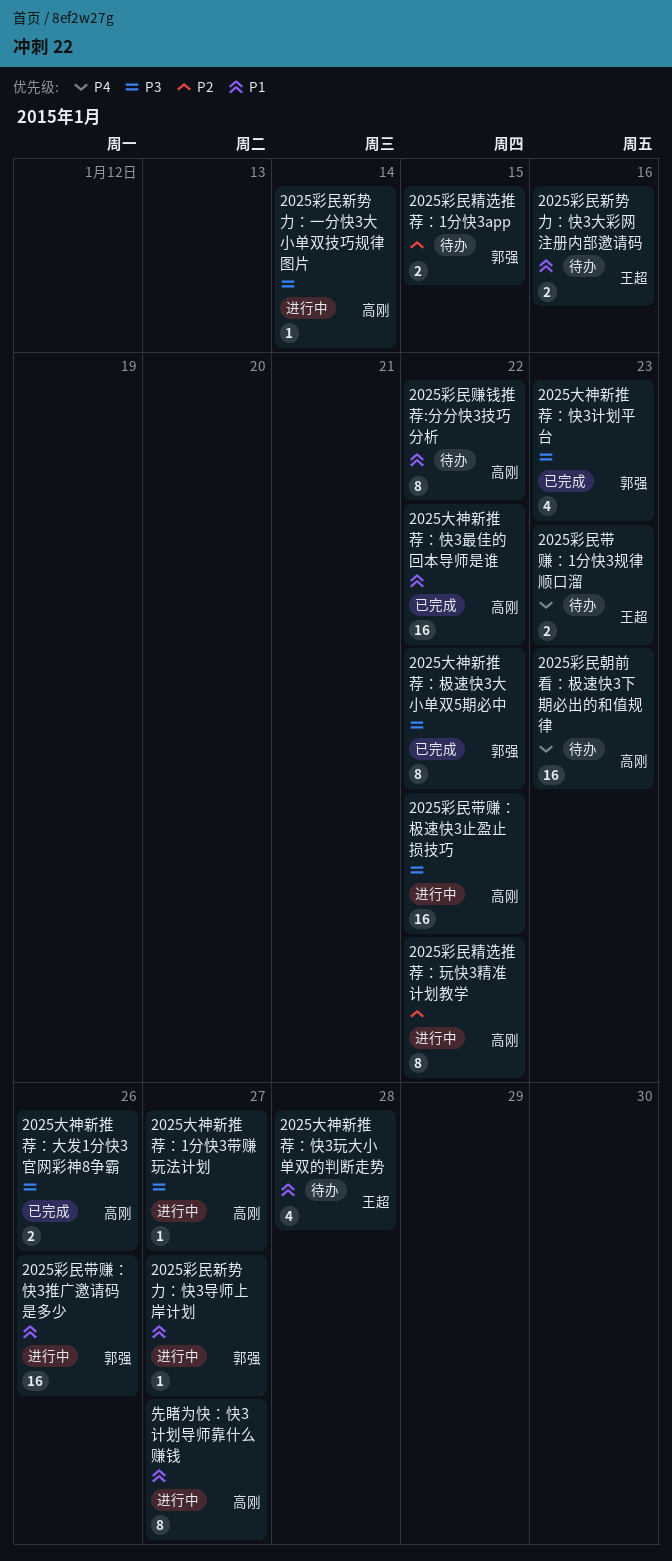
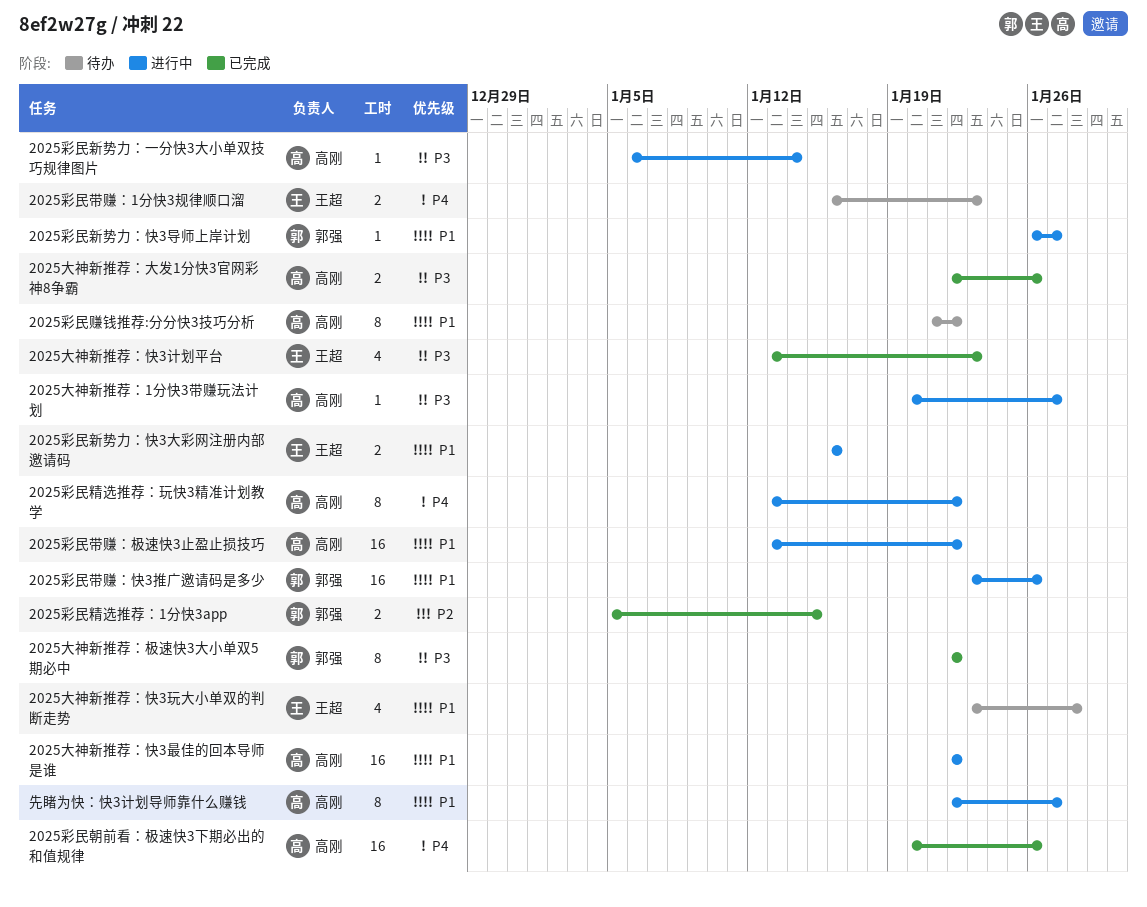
2025大神新推荐：快3最佳的回本导师是谁, status: 已完成 -> 进行中
2025大神新推荐：快3计划平台, owner: 郭强 -> 王超
2025彩民带赚：极速快3止盈止损技巧, priority: P3 -> P1
2025彩民新势力：快3大彩网注册内部邀请码, status: 待办 -> 进行中
2025彩民朝前看：极速快3下期必出的和值规律, status: 待办 -> 已完成
2025彩民朝前看：极速快3下期必出的和值规律, due: Jan 23 -> Jan 26
2025彩民精选推荐：1分快3app, status: 待办 -> 已完成
2025彩民精选推荐：玩快3精准计划教学, priority: P2 -> P4

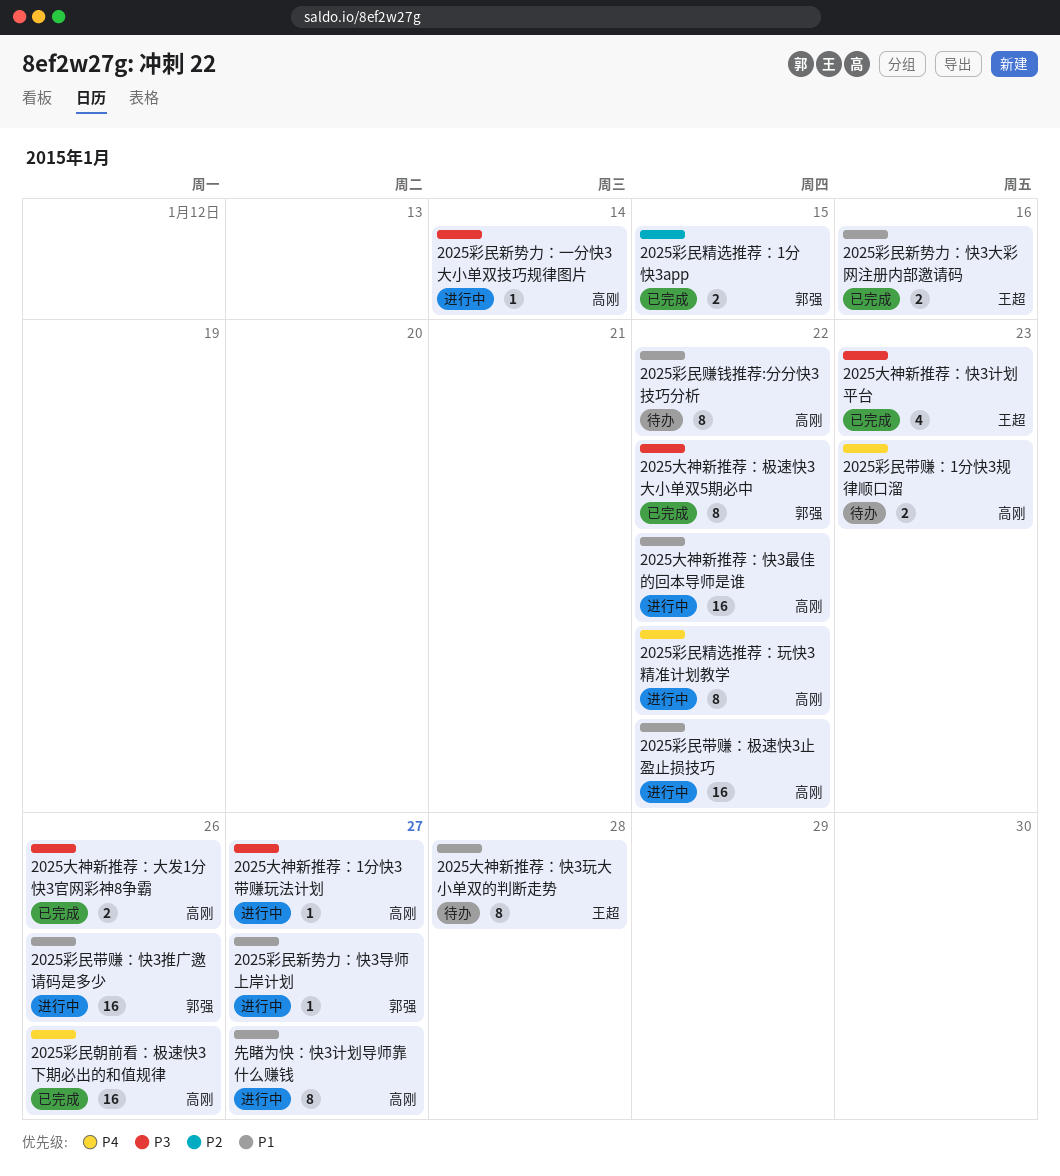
2025大神新推荐：快3玩大小单双的判断走势, estimate: 4 -> 8
2025彩民带赚：1分快3规律顺口溜, owner: 王超 -> 高刚
2025彩民新势力：快3大彩网注册内部邀请码, status: 进行中 -> 已完成

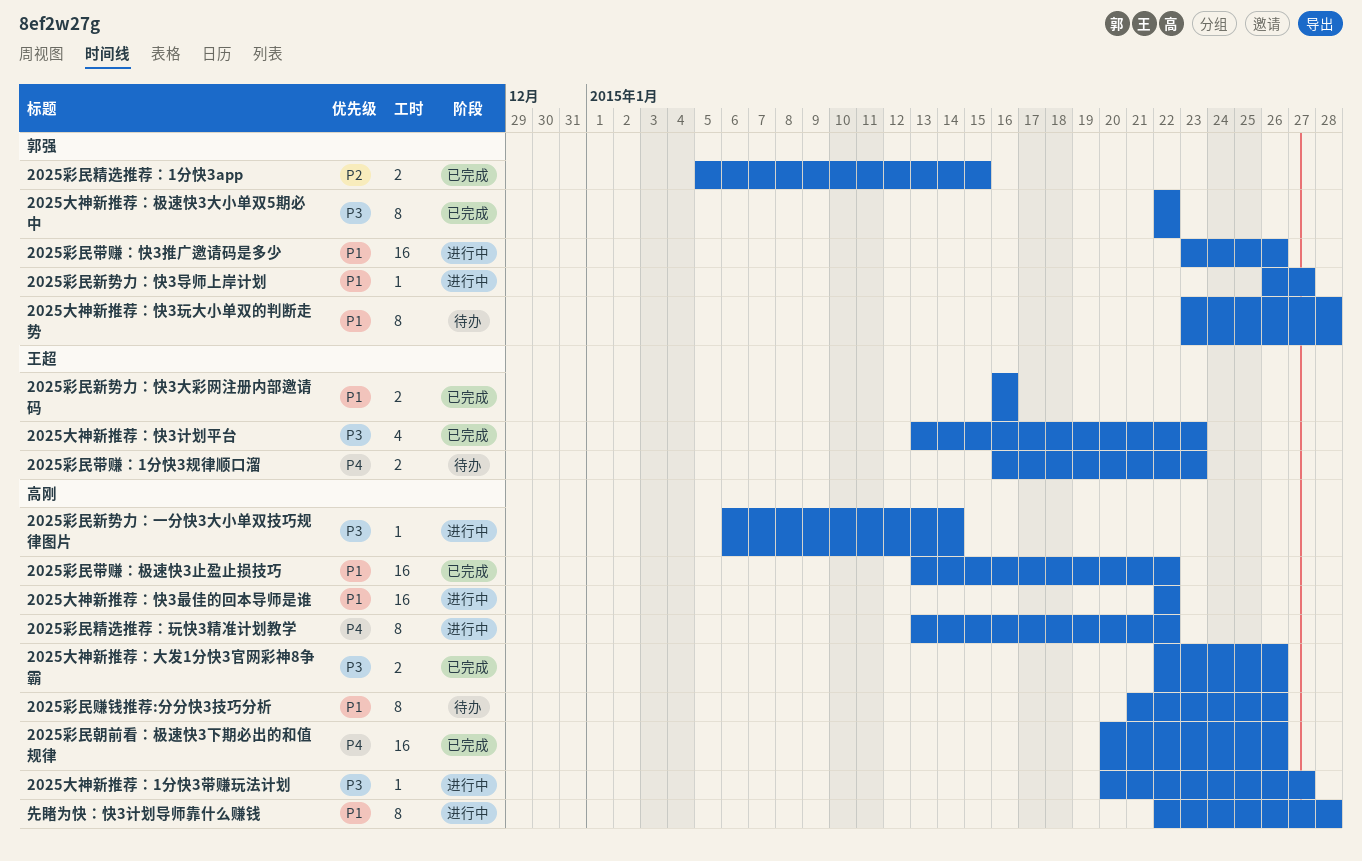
2025大神新推荐：快3玩大小单双的判断走势, owner: 王超 -> 郭强
2025彩民带赚：1分快3规律顺口溜, owner: 高刚 -> 王超
2025彩民带赚：极速快3止盈止损技巧, status: 进行中 -> 已完成
2025彩民赚钱推荐:分分快3技巧分析, due: Jan 22 -> Jan 26
先睹为快：快3计划导师靠什么赚钱, due: Jan 27 -> Jan 28

